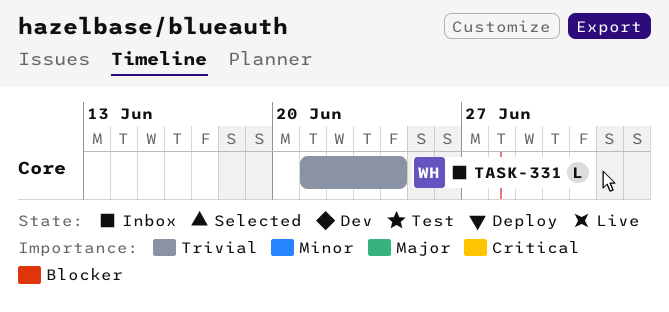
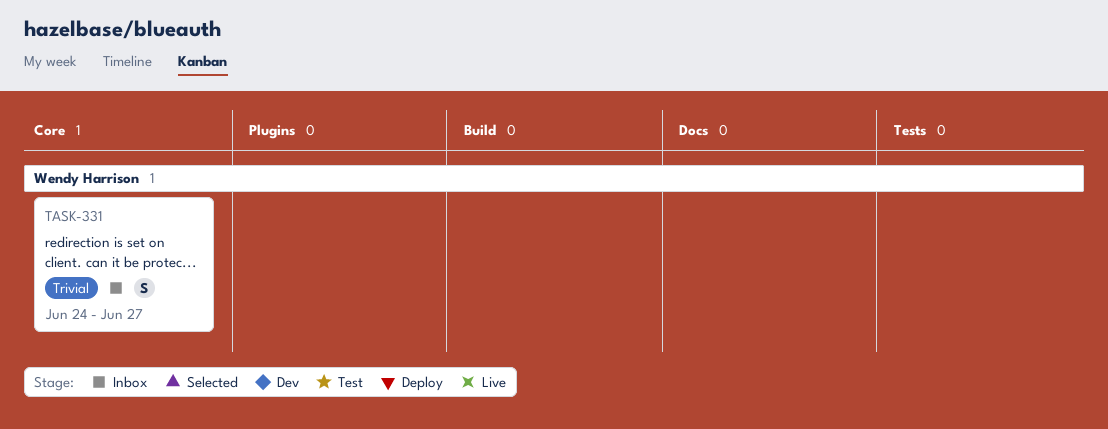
TASK-331, estimate: L -> S
TASK-331, start: Jun 21 -> Jun 24
TASK-331, due: Jun 24 -> Jun 27

